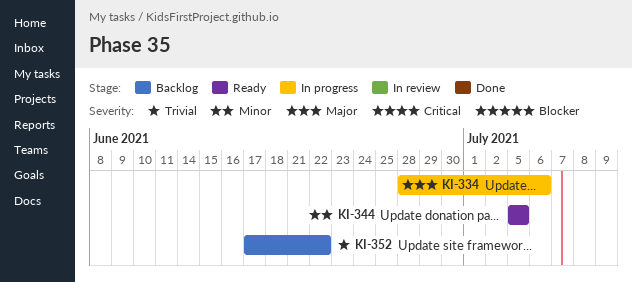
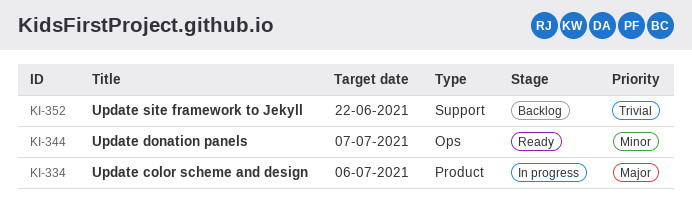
KI-344, due: Jul 5 -> Jul 7

